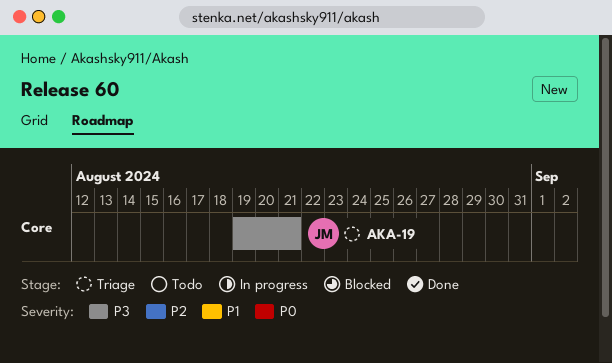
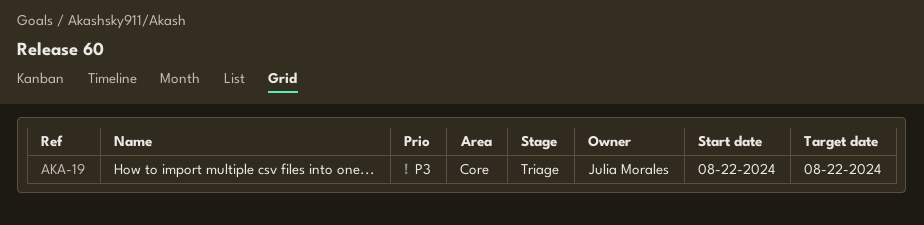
AKA-19, start: Aug 19 -> Aug 22
AKA-19, due: Aug 21 -> Aug 22

